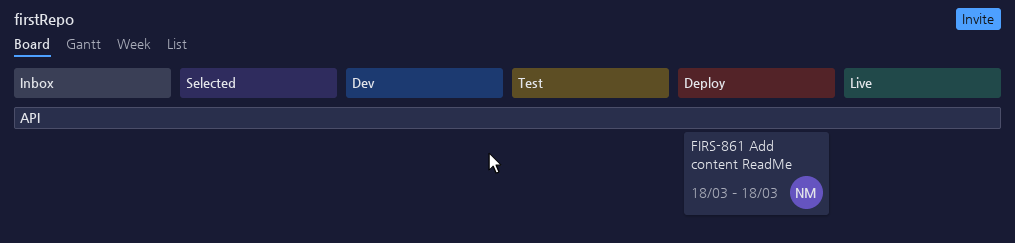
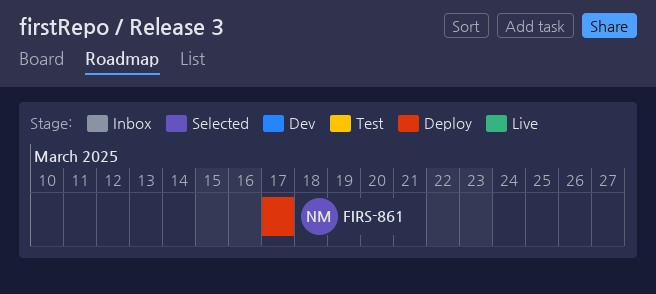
FIRS-861, start: Mar 18 -> Mar 17
FIRS-861, due: Mar 18 -> Mar 17

